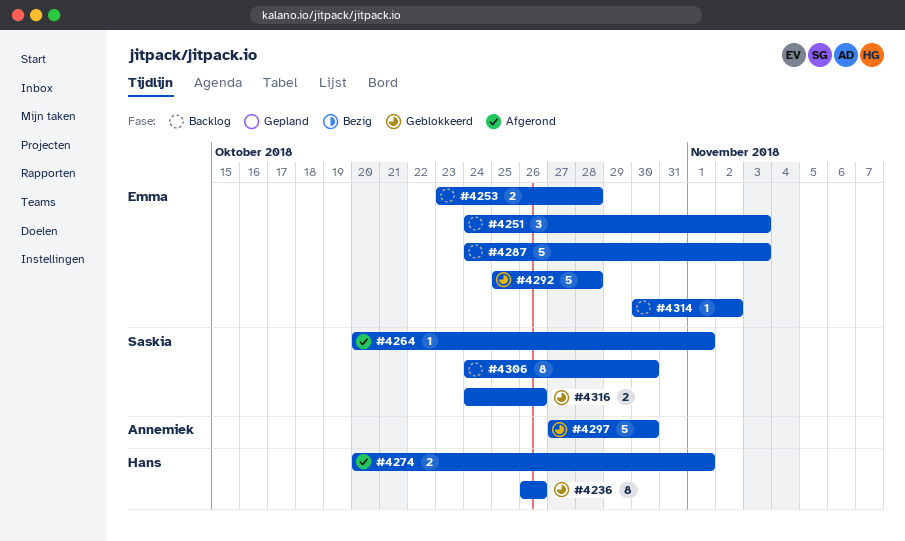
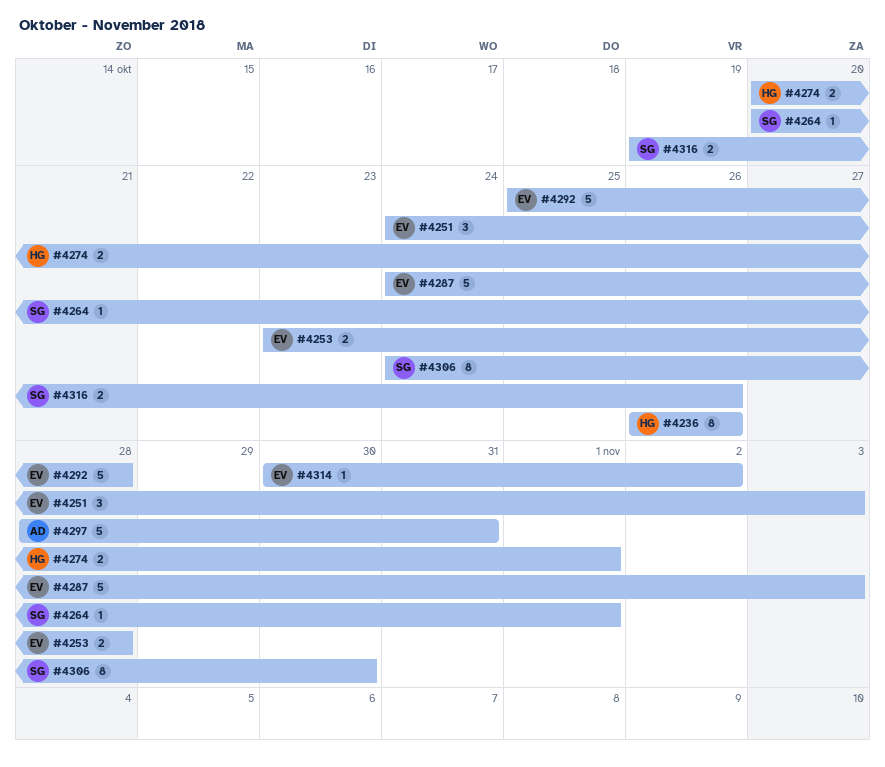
#4297, start: Oct 27 -> Oct 28
#4297, due: Oct 30 -> Oct 31
#4316, start: Oct 24 -> Oct 19

